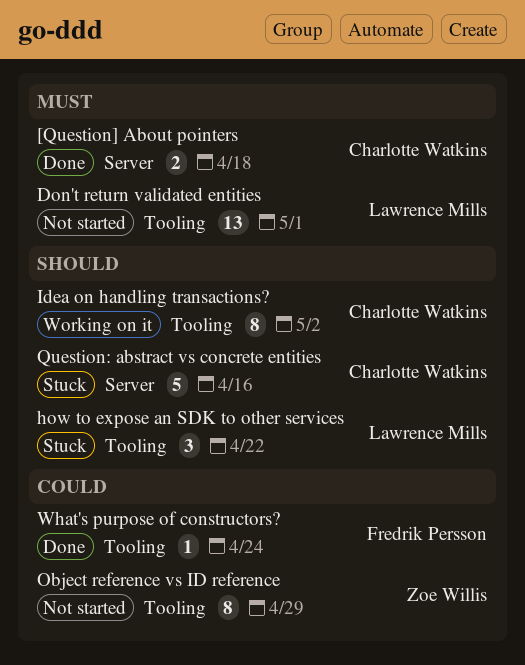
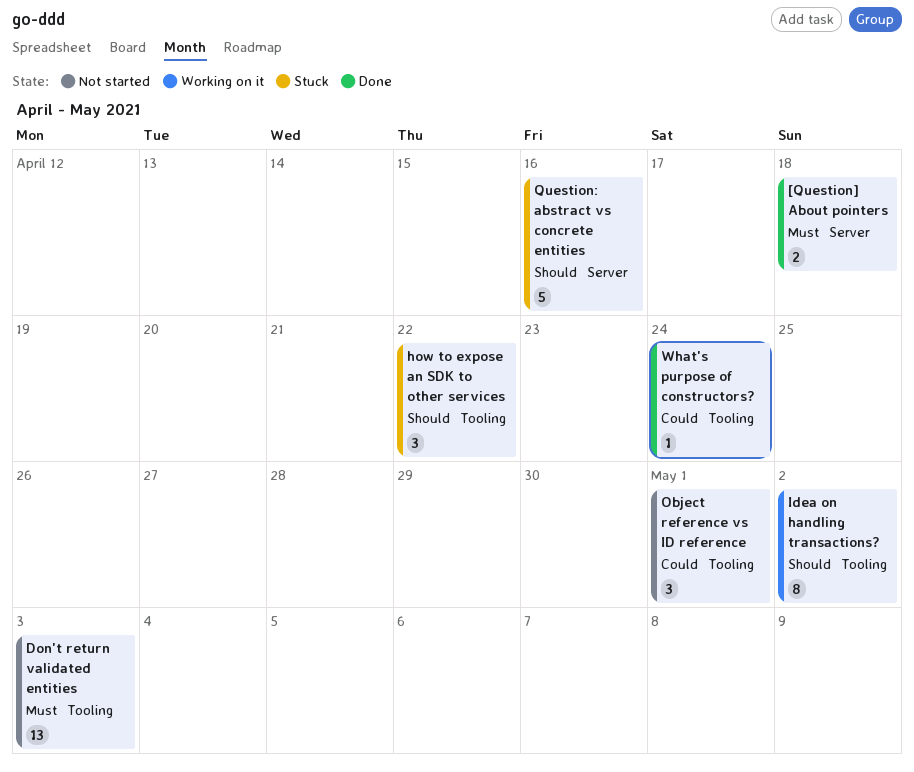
Don't return validated entities, due: May 1 -> May 3
Object reference vs ID reference, estimate: 8 -> 3
Object reference vs ID reference, due: Apr 29 -> May 1

